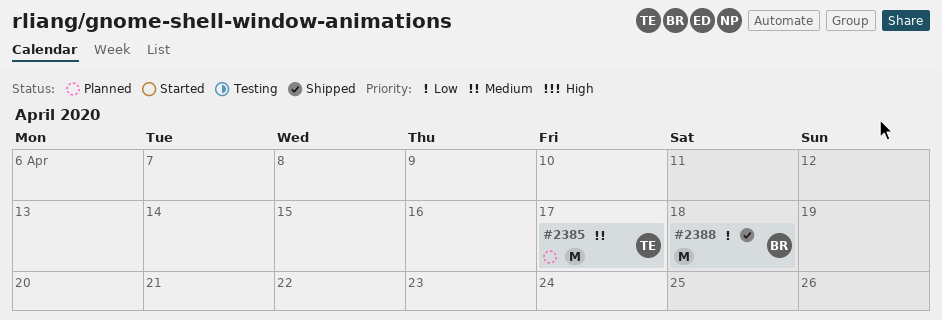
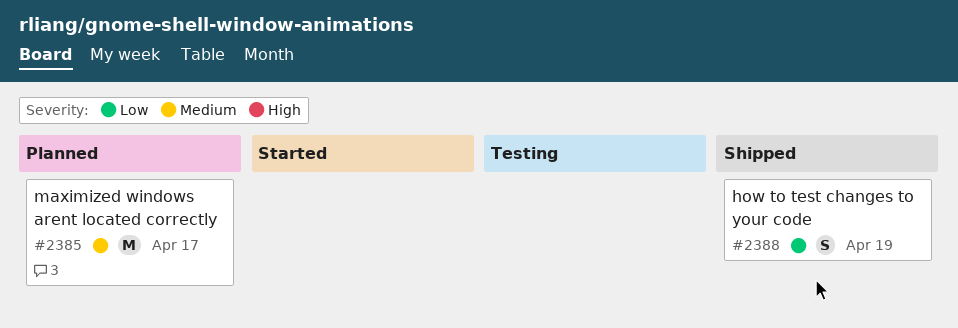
#2388, estimate: M -> S
#2388, due: Apr 18 -> Apr 19

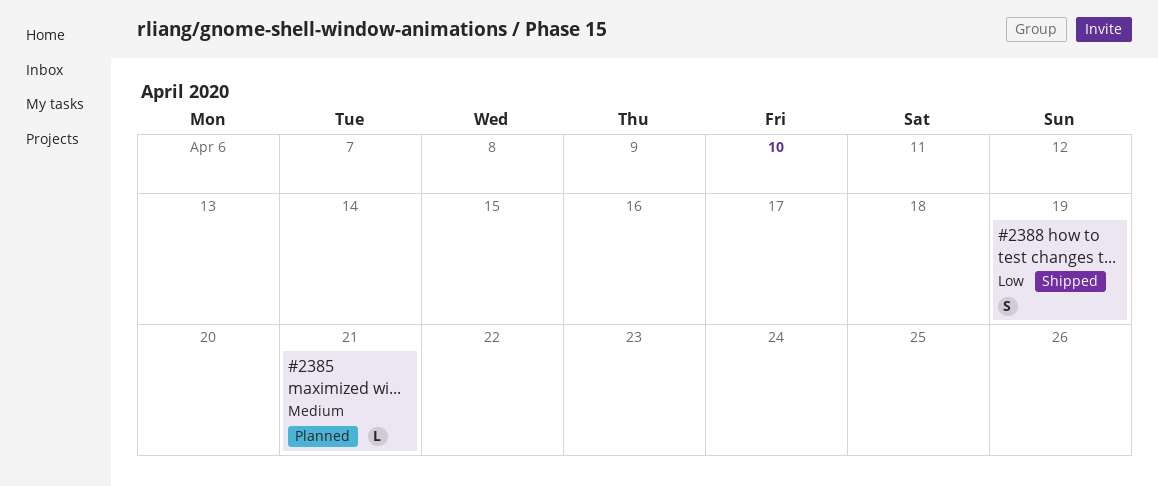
#2385, estimate: M -> L
#2385, due: Apr 17 -> Apr 21

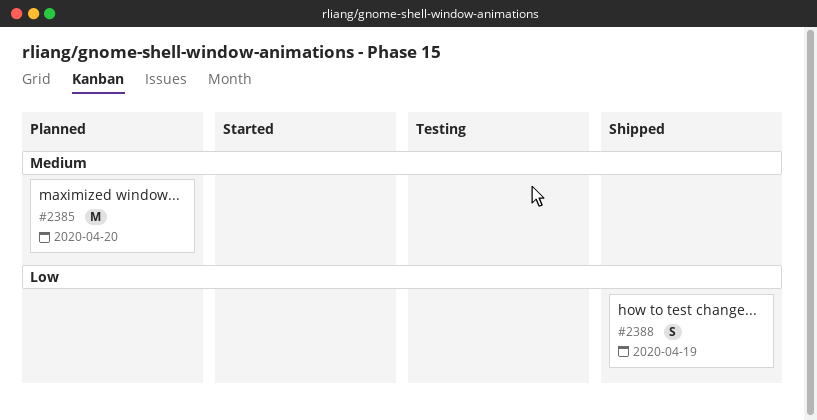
#2385, estimate: L -> M
#2385, due: Apr 21 -> Apr 20

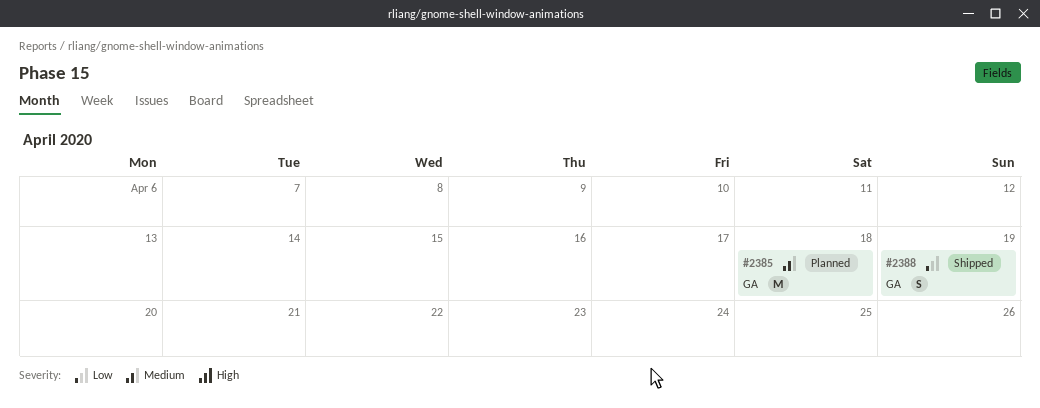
#2385, due: Apr 20 -> Apr 18

